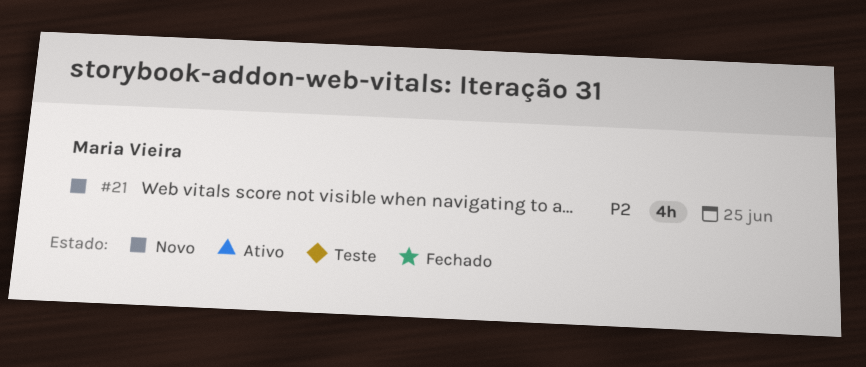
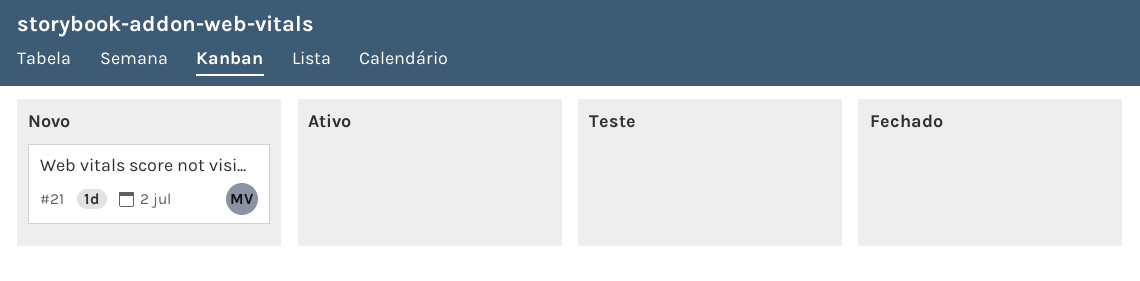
#21, estimate: 4h -> 1d
#21, due: Jun 25 -> Jul 2

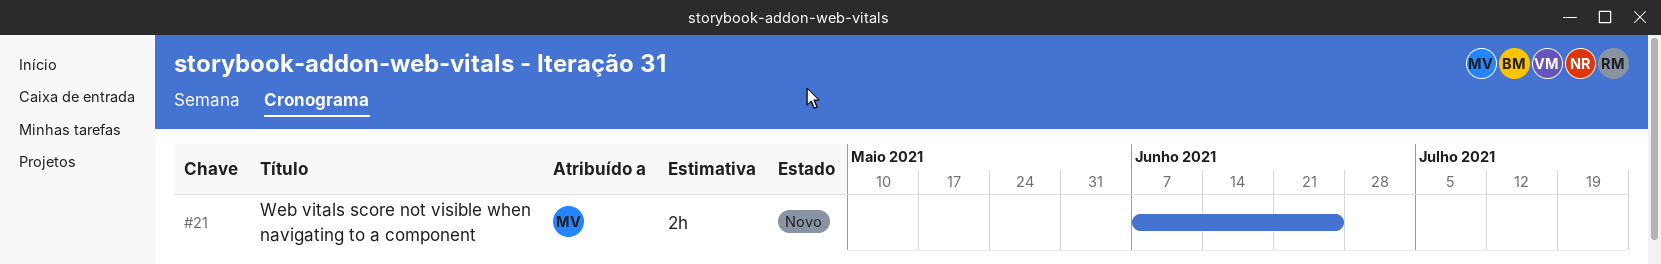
#21, estimate: 1d -> 2h
#21, due: Jul 2 -> Jun 25

